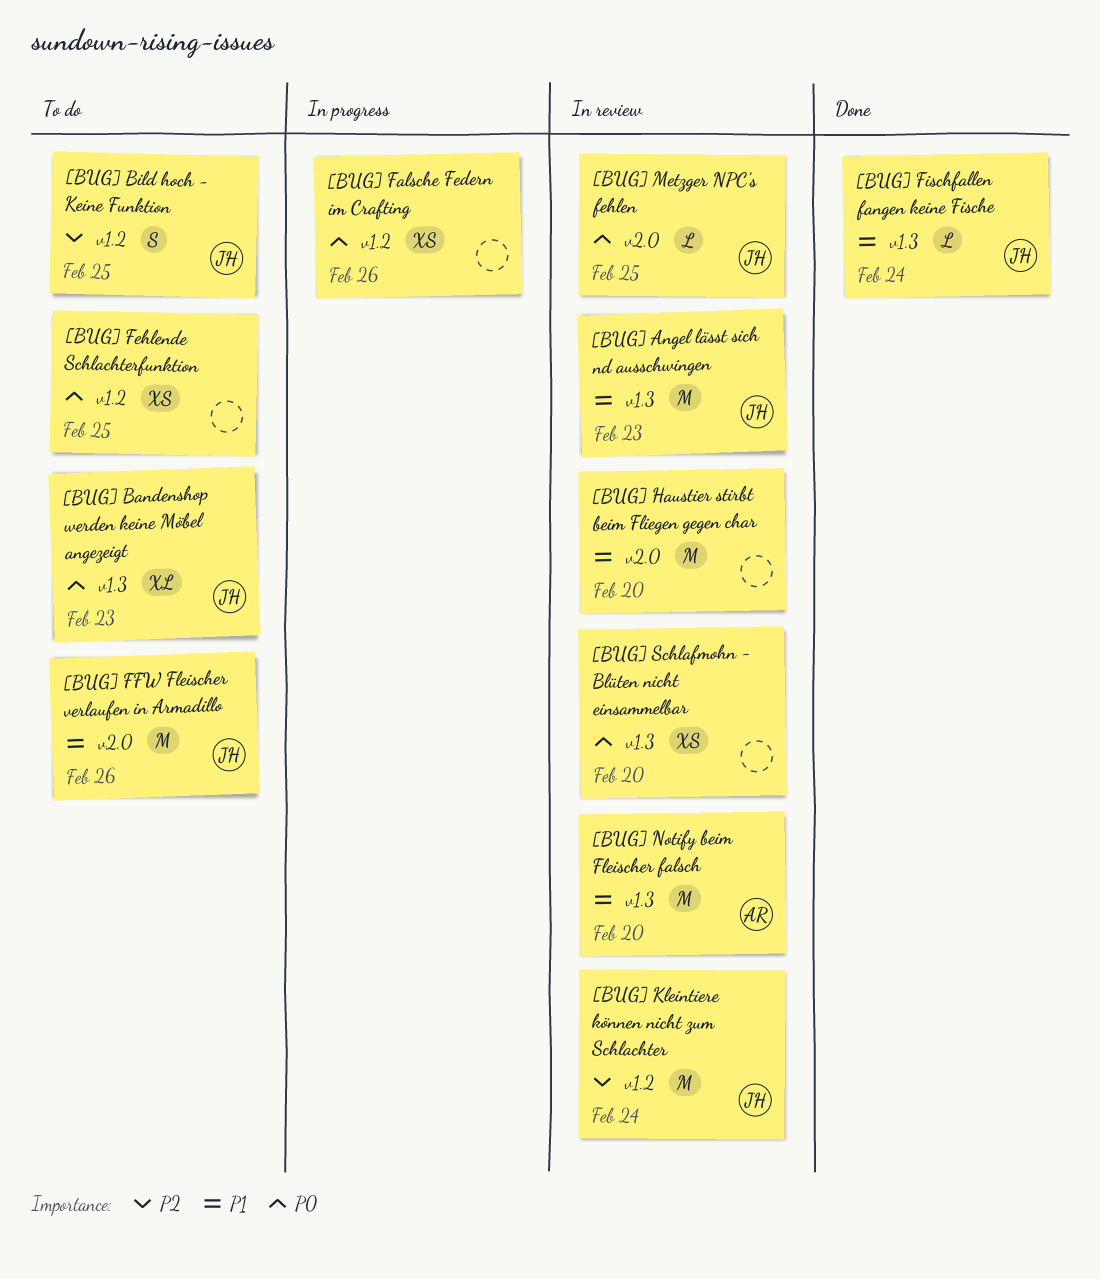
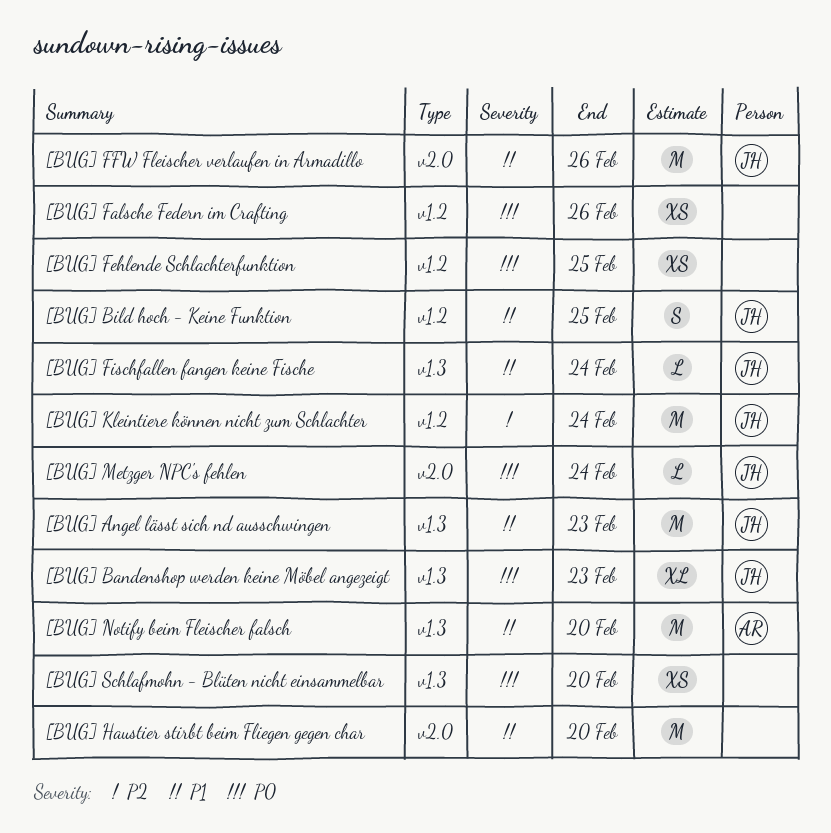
[BUG] Bild hoch - Keine Funktion, priority: P2 -> P1
[BUG] Metzger NPC's fehlen, due: Feb 25 -> Feb 24

